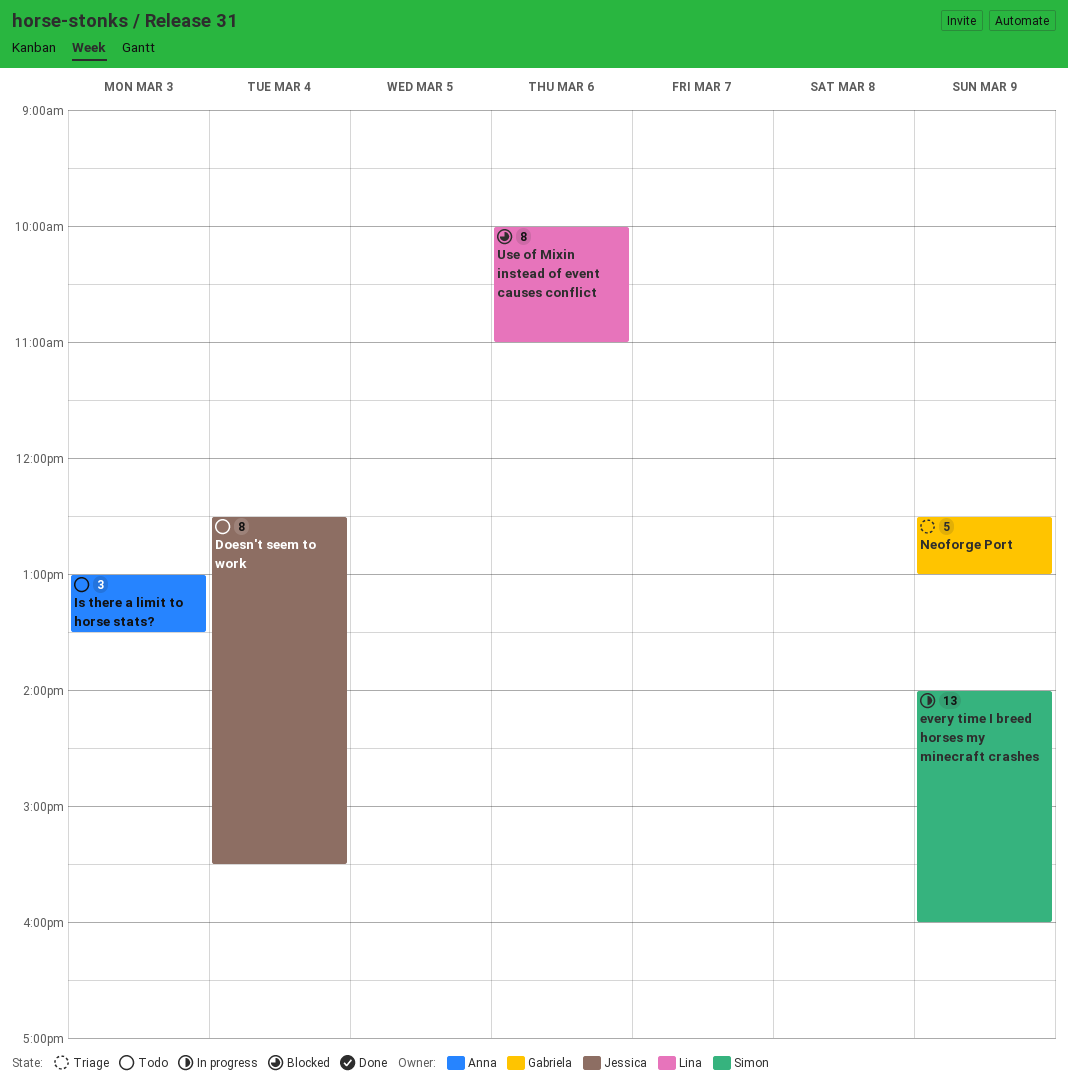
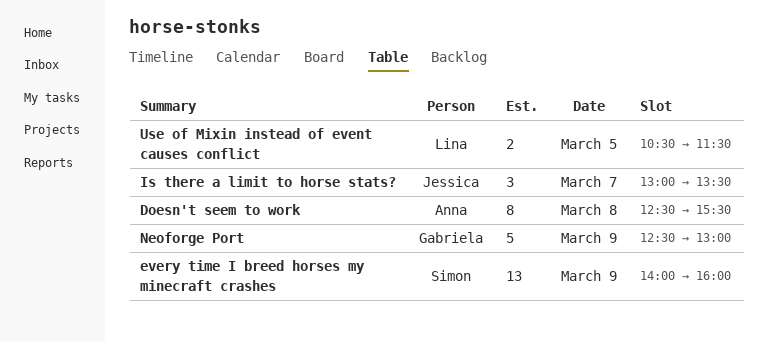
Doesn't seem to work, owner: Jessica -> Anna
Doesn't seem to work, day: Mar 4 -> Mar 8
Is there a limit to horse stats?, owner: Anna -> Jessica
Is there a limit to horse stats?, day: Mar 3 -> Mar 7
Use of Mixin instead of event causes conflict, estimate: 8 -> 2
Use of Mixin instead of event causes conflict, day: Mar 6 -> Mar 5
Use of Mixin instead of event causes conflict, begins: 10:00 -> 10:30
Use of Mixin instead of event causes conflict, ends: 11:00 -> 11:30

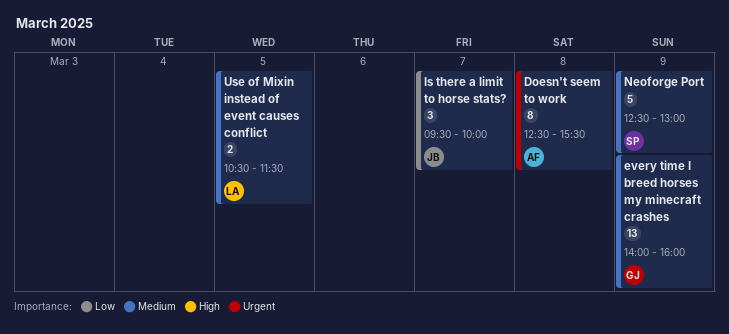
every time I breed horses my minecraft crashes, owner: Simon -> Gabriela
Is there a limit to horse stats?, begins: 13:00 -> 09:30
Is there a limit to horse stats?, ends: 13:30 -> 10:00
Neoforge Port, owner: Gabriela -> Simon

